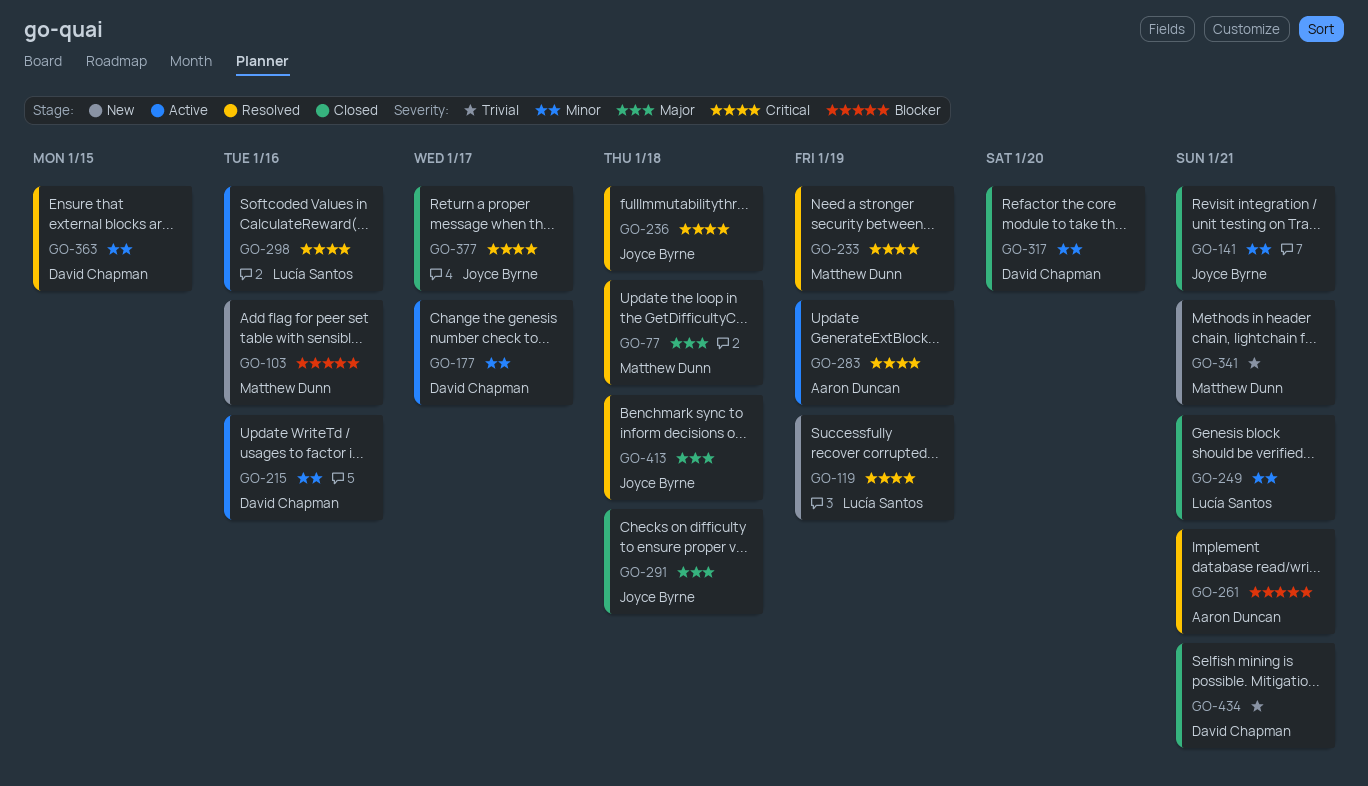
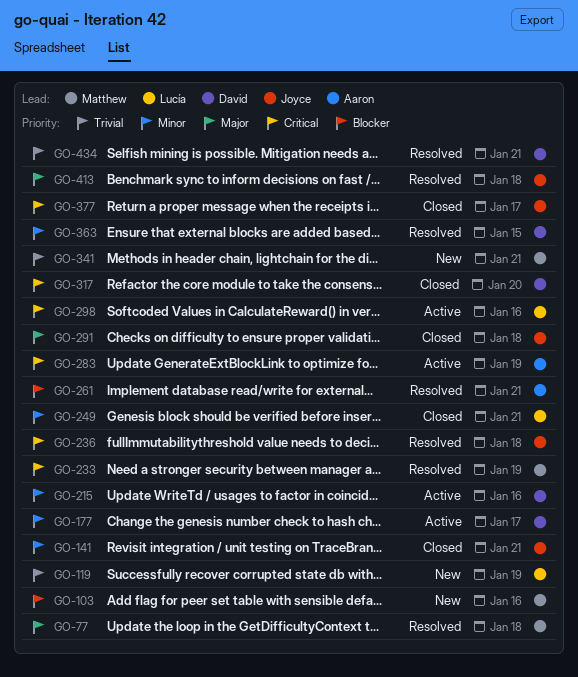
GO-119, priority: Critical -> Trivial
GO-317, priority: Minor -> Critical
GO-434, status: Closed -> Resolved

